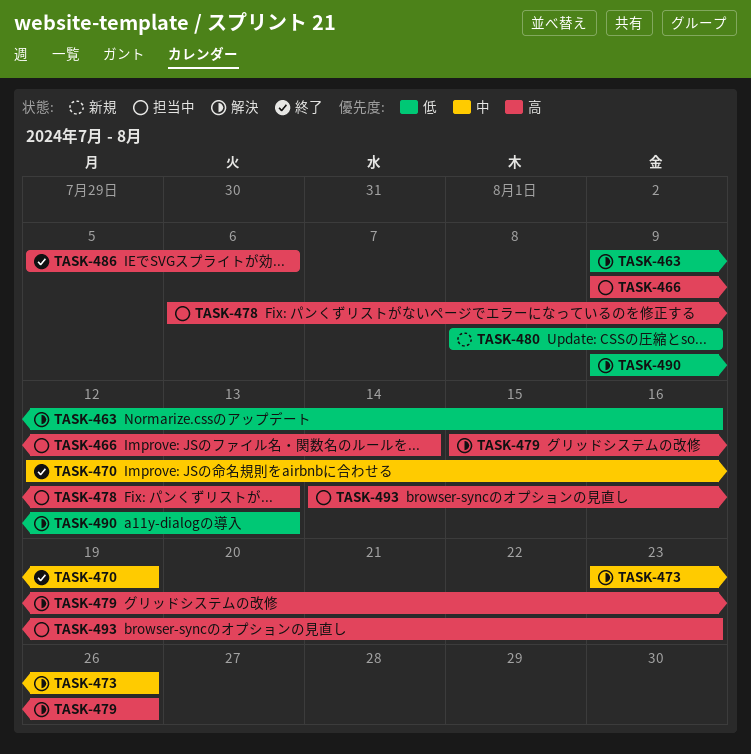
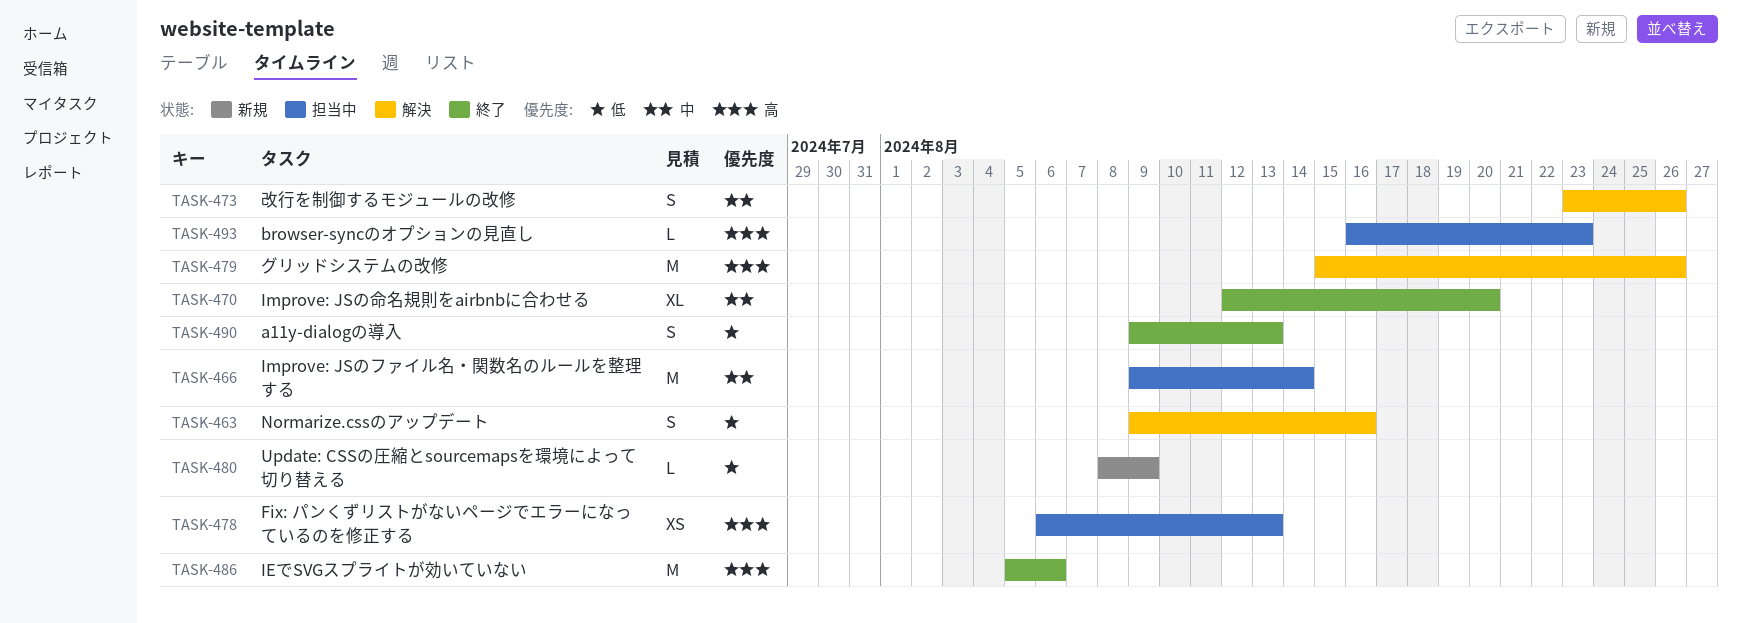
TASK-466, priority: 高 -> 中
TASK-470, due: Aug 19 -> Aug 20
TASK-490, status: 解決 -> 終了
TASK-493, start: Aug 14 -> Aug 16

